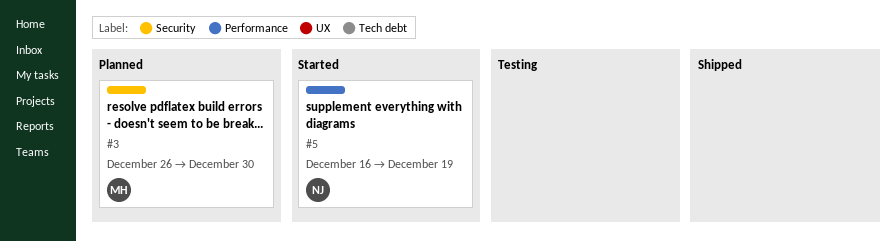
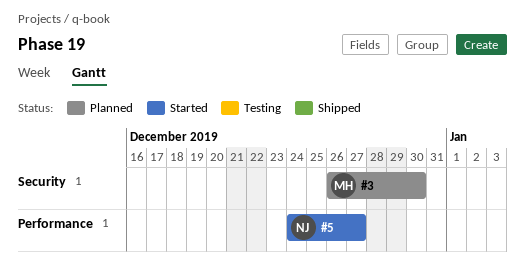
#5, start: Dec 16 -> Dec 24
#5, due: Dec 19 -> Dec 27

